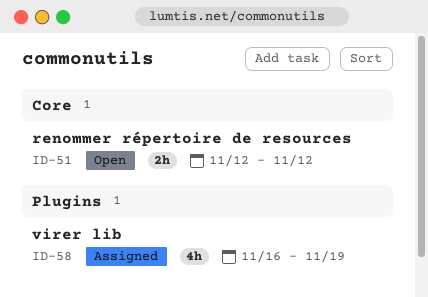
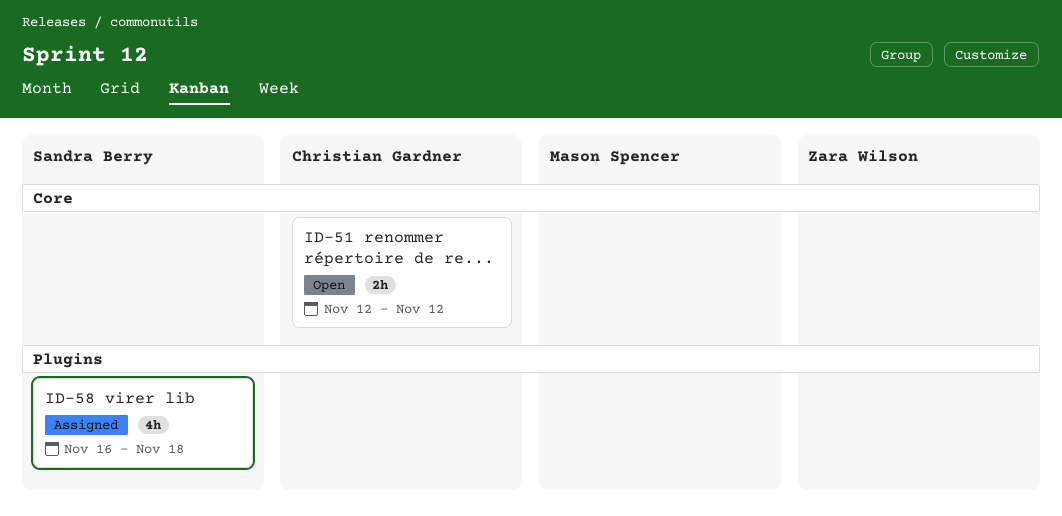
ID-58, due: Nov 19 -> Nov 18

